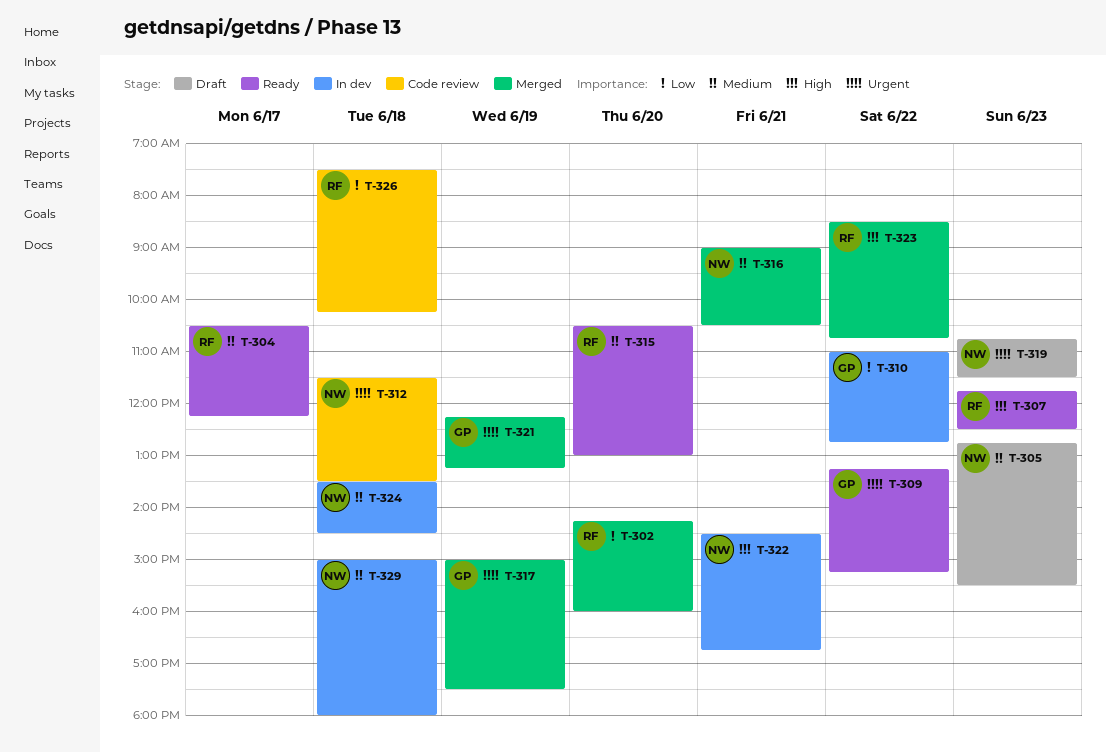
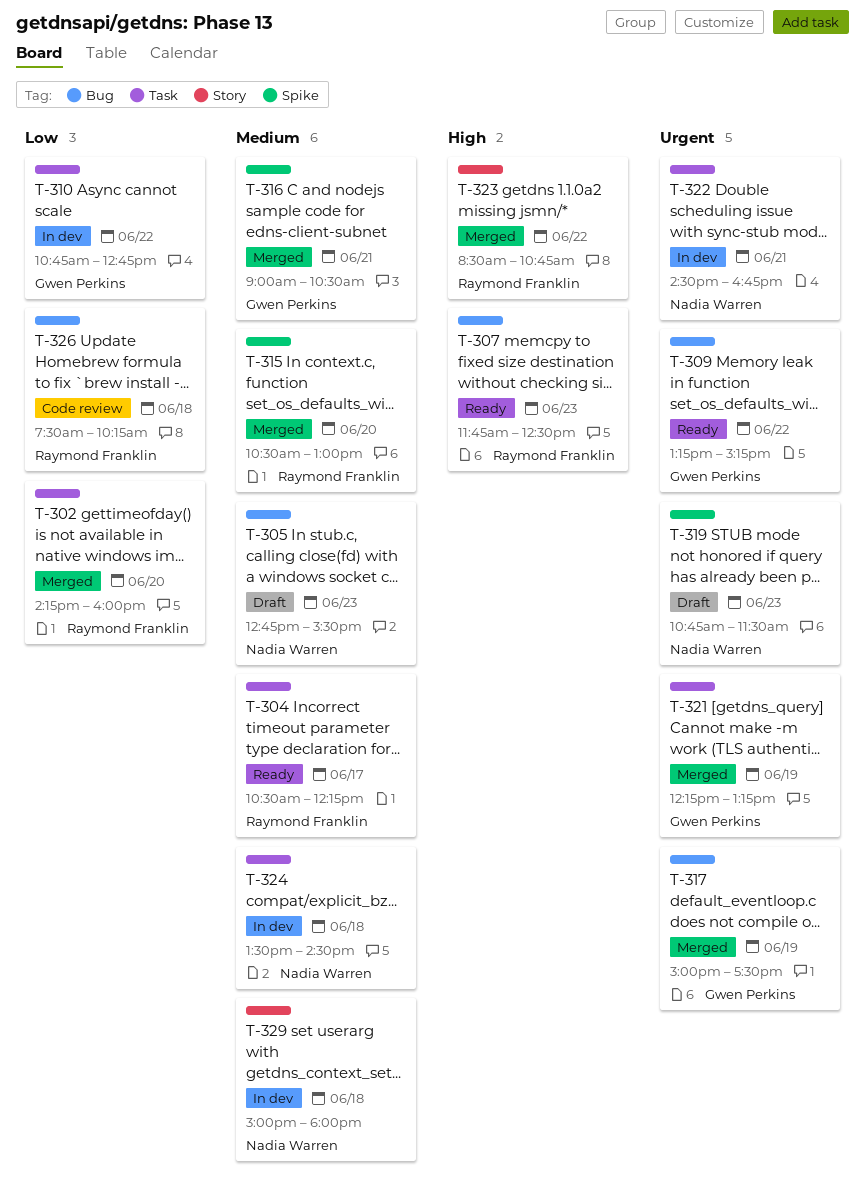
T-310, begins: 11:00 -> 10:45
T-312: present -> none
T-315, status: Ready -> Merged
T-316, owner: Nadia Warren -> Gwen Perkins
T-322, priority: High -> Urgent

